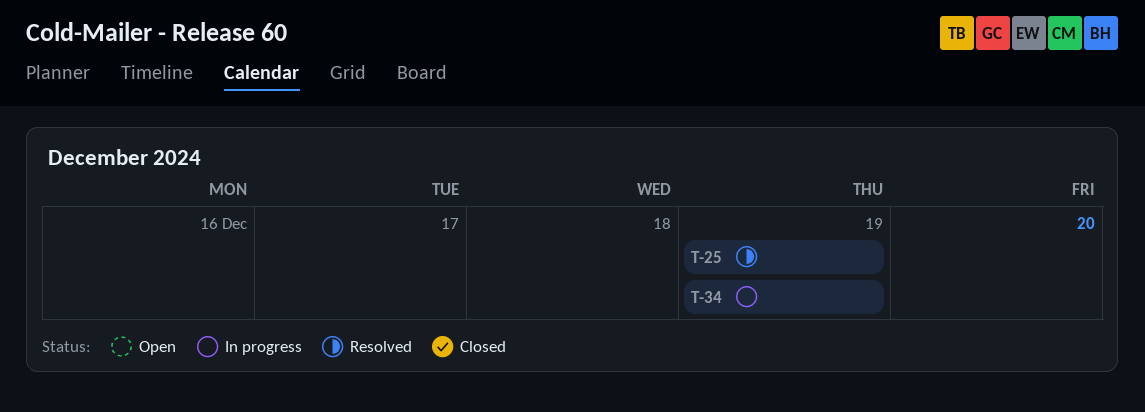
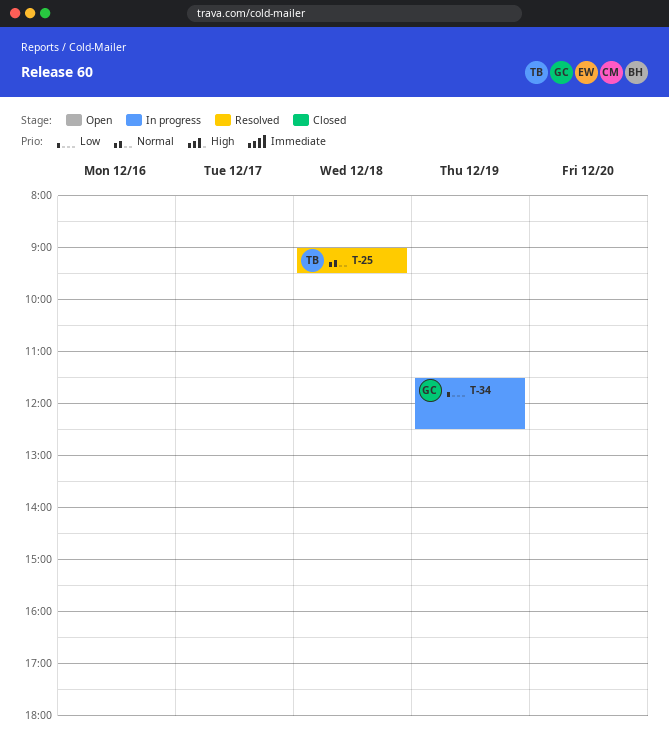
T-25, day: Dec 19 -> Dec 18

